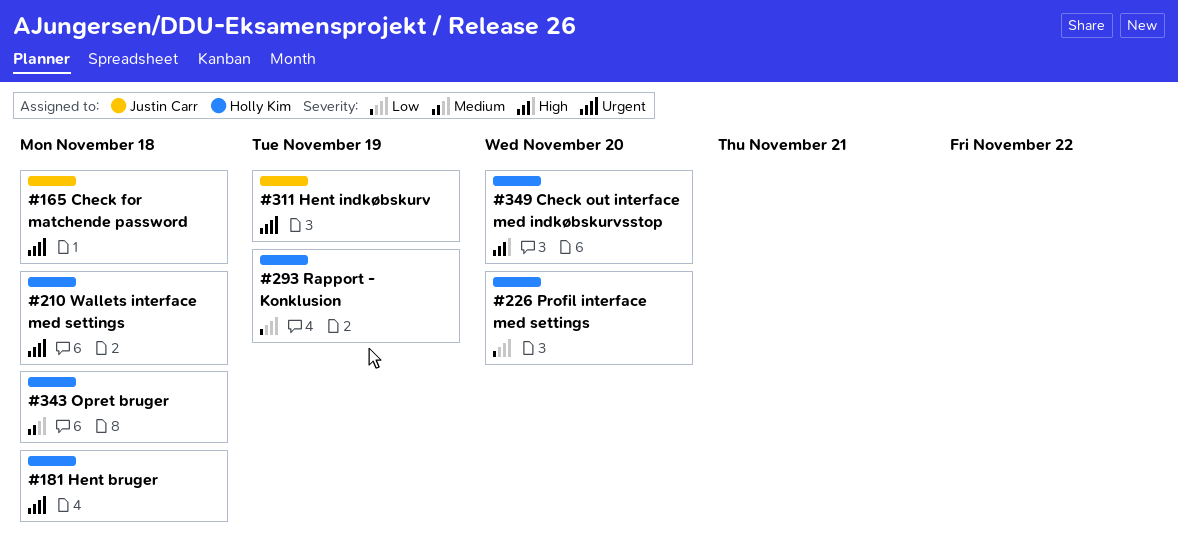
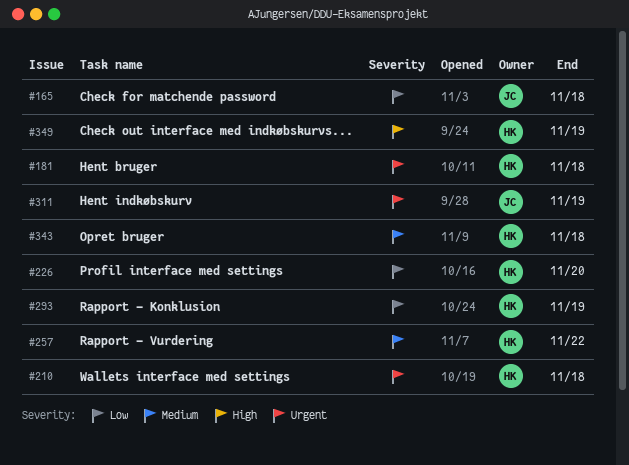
#165, priority: Urgent -> Low
#257: none -> present
#349, due: Nov 20 -> Nov 19

